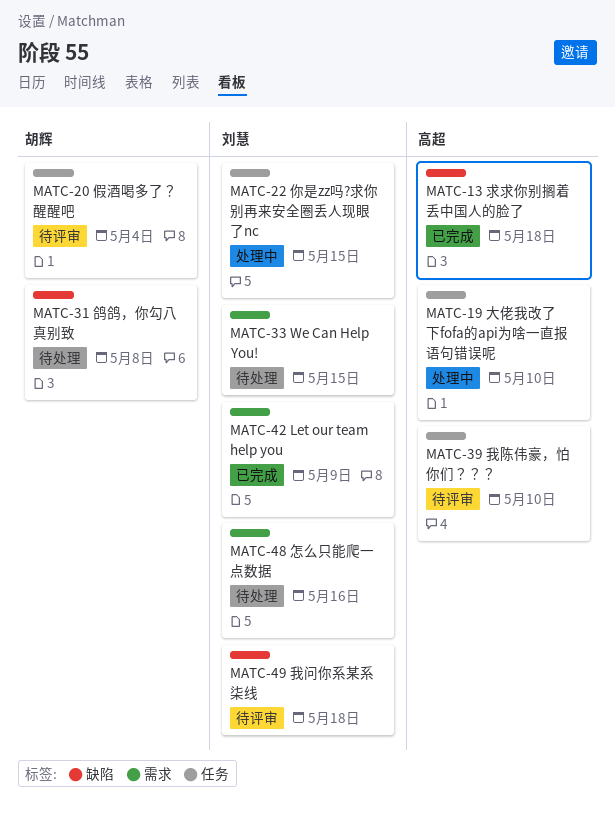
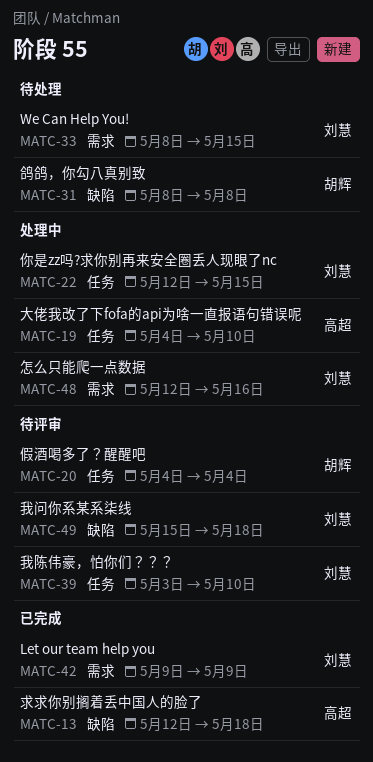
MATC-39, owner: 高超 -> 刘慧
MATC-48, status: 待处理 -> 处理中

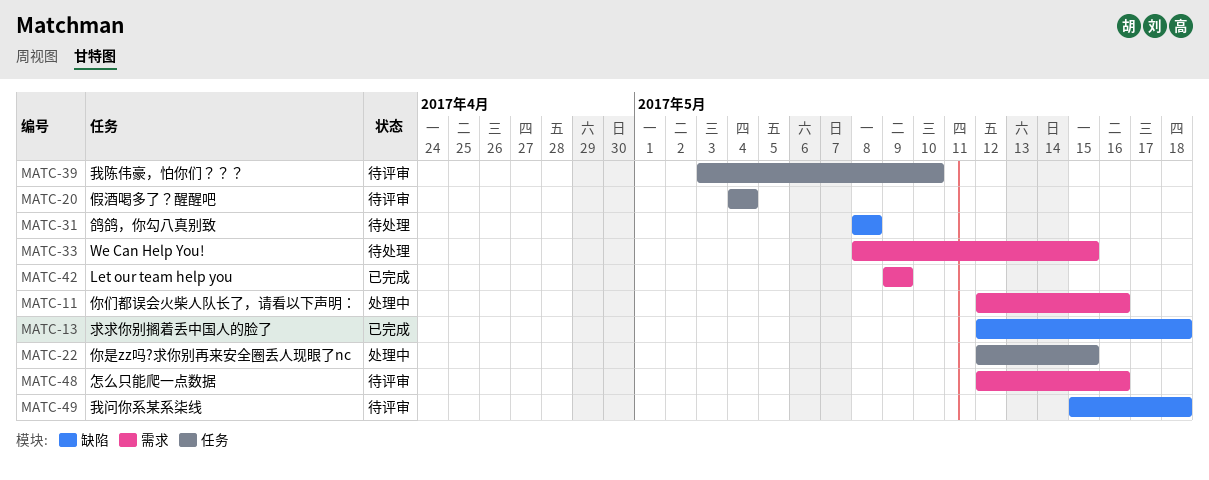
MATC-11: none -> present
MATC-19: present -> none
MATC-48, status: 处理中 -> 待评审

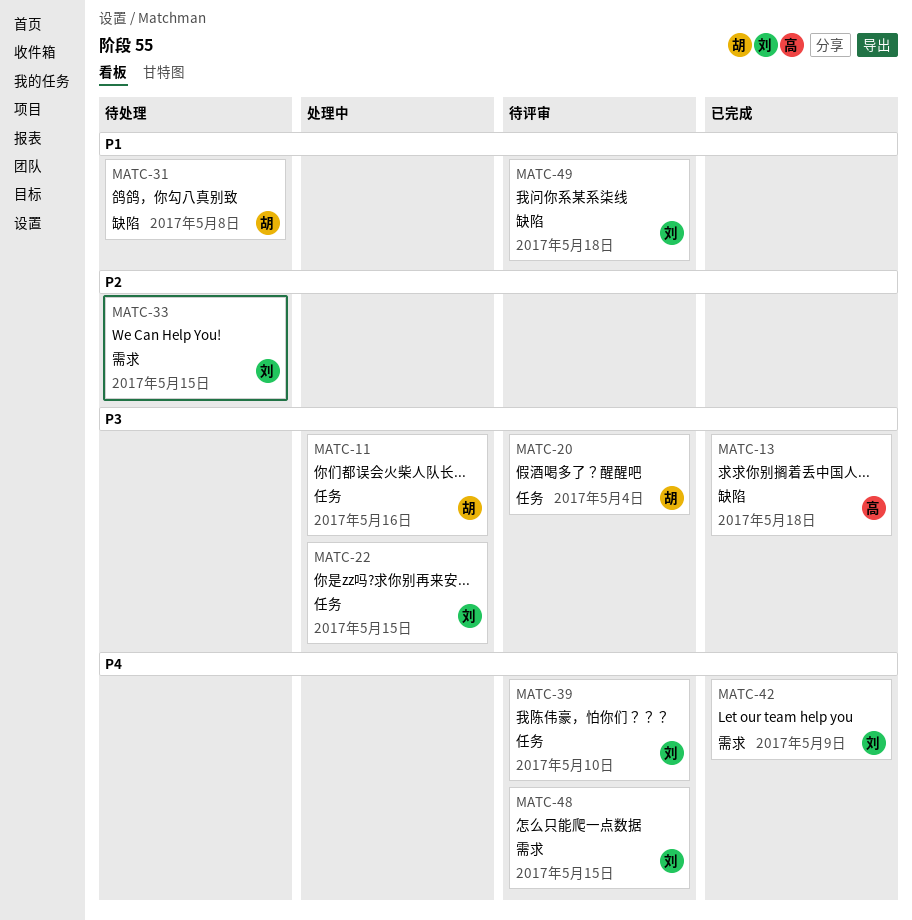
MATC-11, label: 需求 -> 任务
MATC-48, due: May 16 -> May 15

